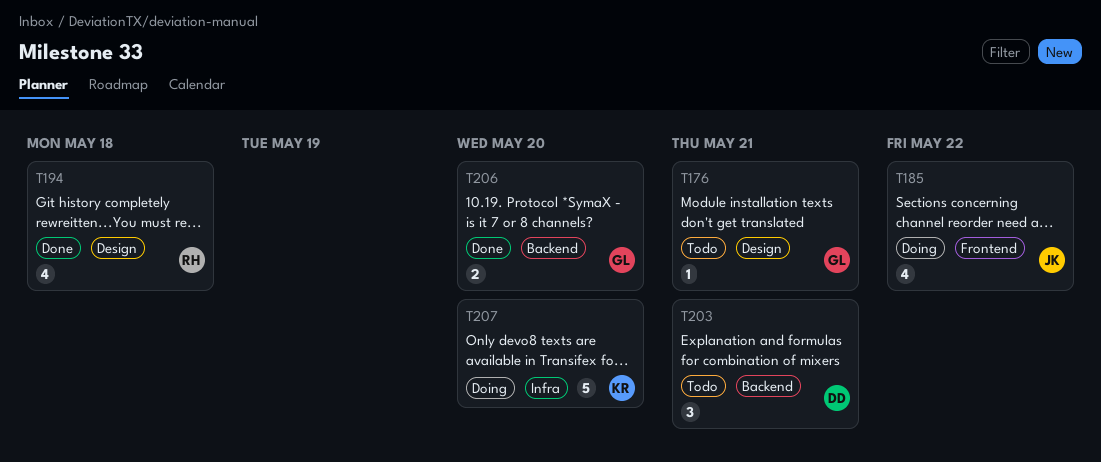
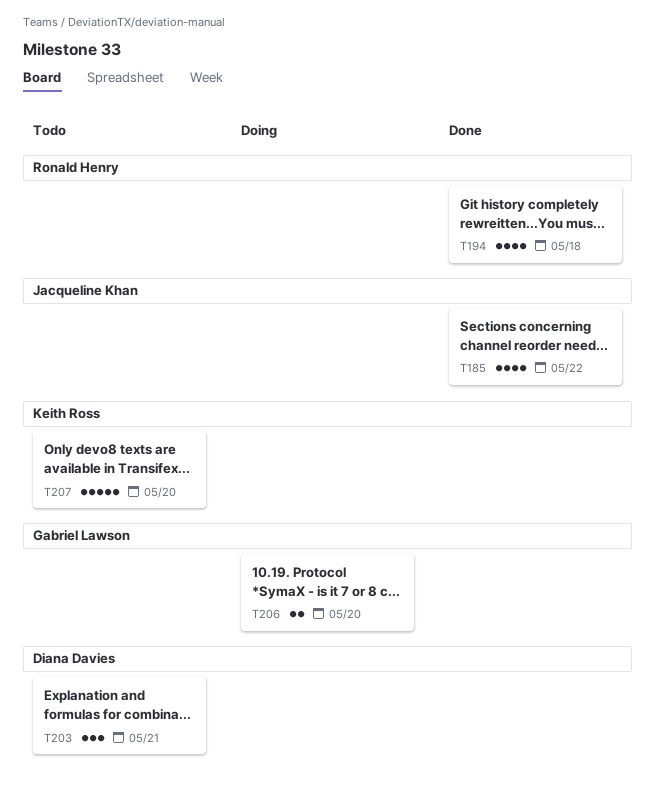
T176: present -> none
T185, status: Doing -> Done
T206, status: Done -> Doing
T207, status: Doing -> Todo

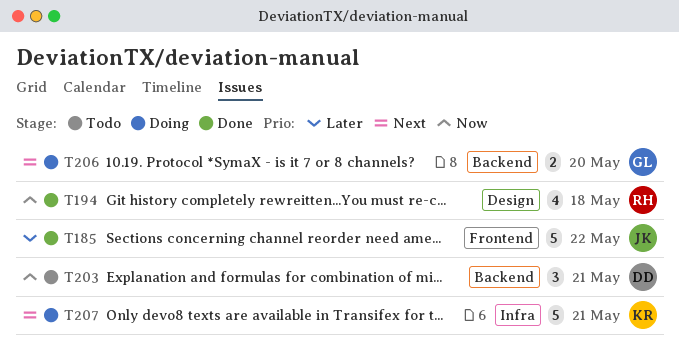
T185, estimate: 4 -> 5
T207, status: Todo -> Doing
T207, due: May 20 -> May 21

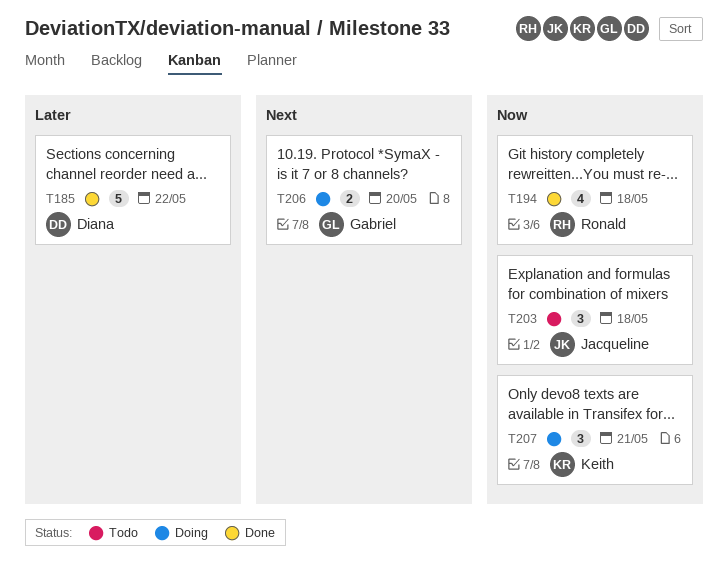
T185, owner: Jacqueline -> Diana
T203, owner: Diana -> Jacqueline
T203, due: May 21 -> May 18
T207, priority: Next -> Now
T207, estimate: 5 -> 3

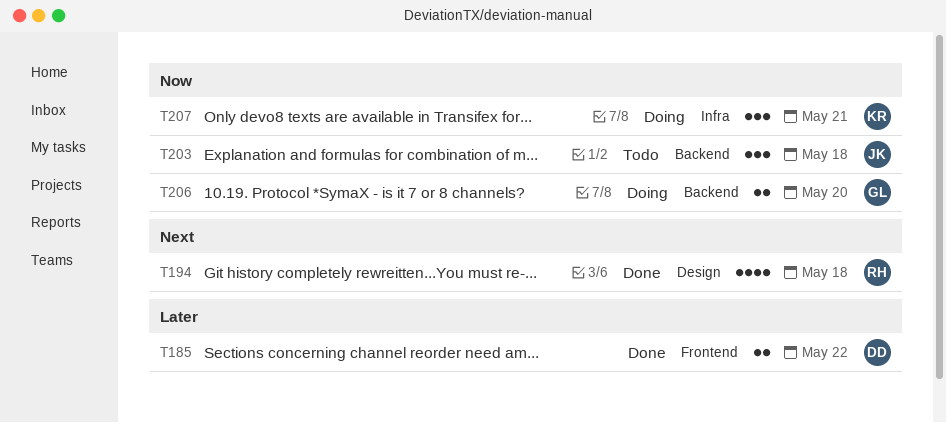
T185, estimate: 5 -> 2
T194, priority: Now -> Next
T206, priority: Next -> Now

